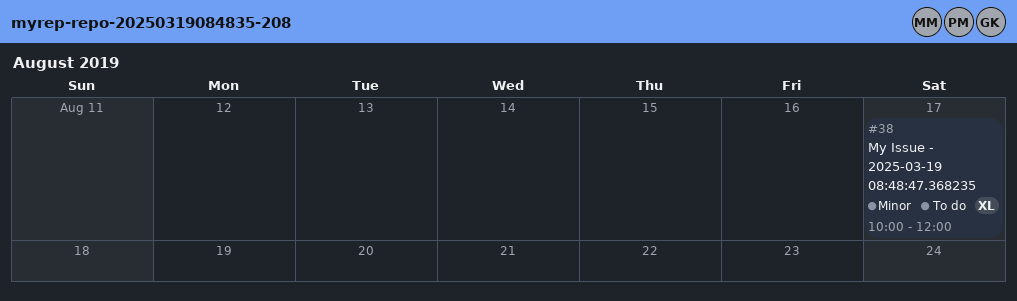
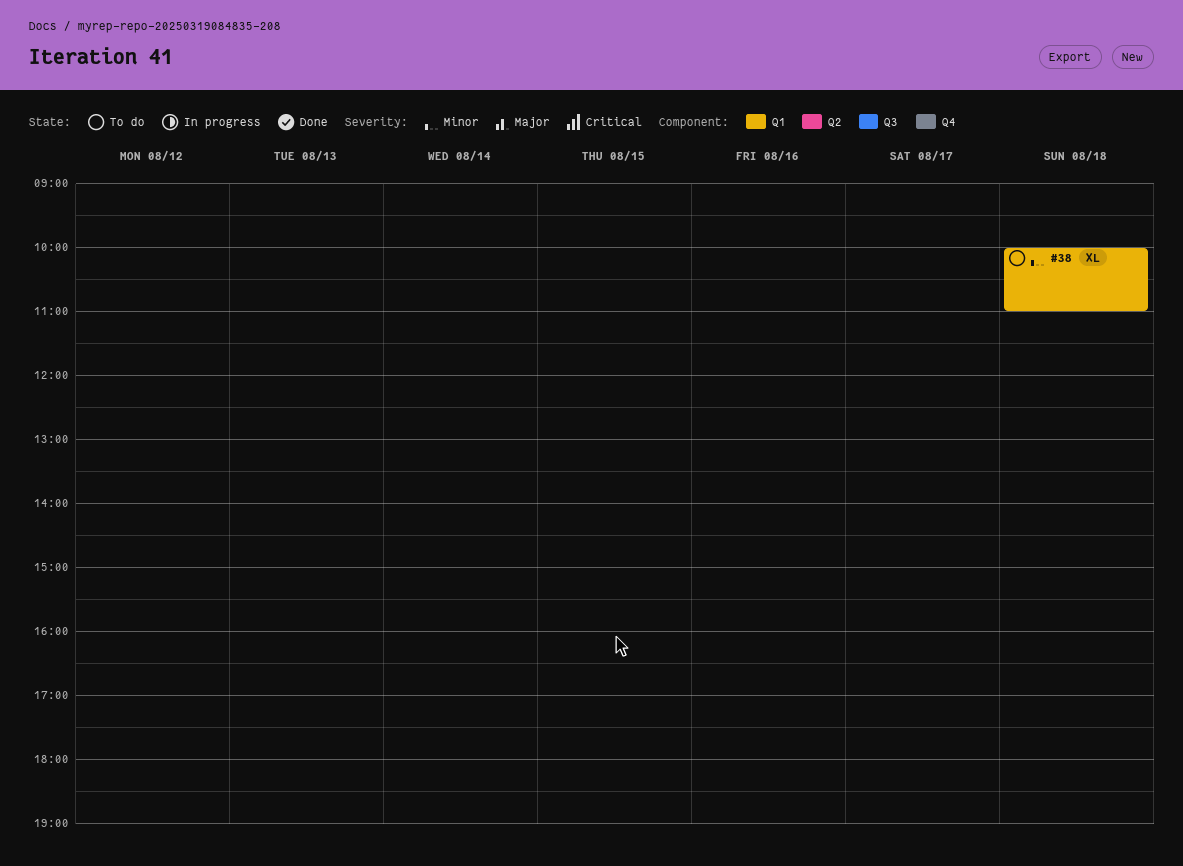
#38, day: Aug 17 -> Aug 18
#38, ends: 12:00 -> 11:00

